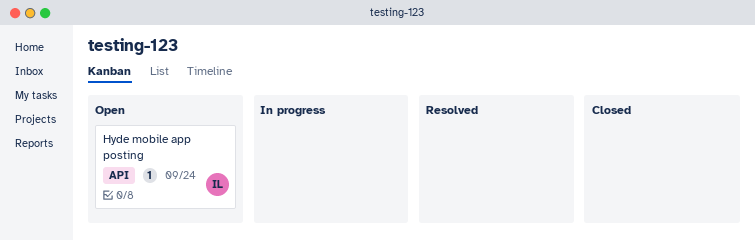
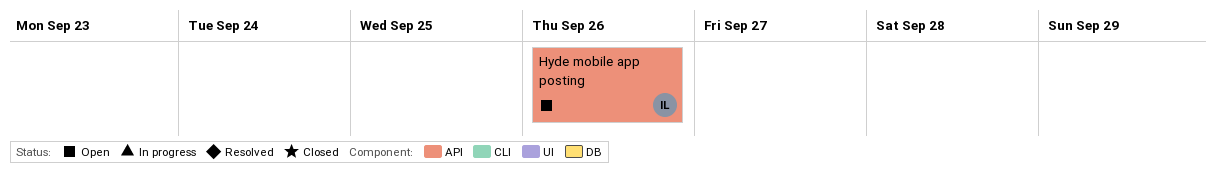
Hyde mobile app posting, due: Sep 24 -> Sep 26

